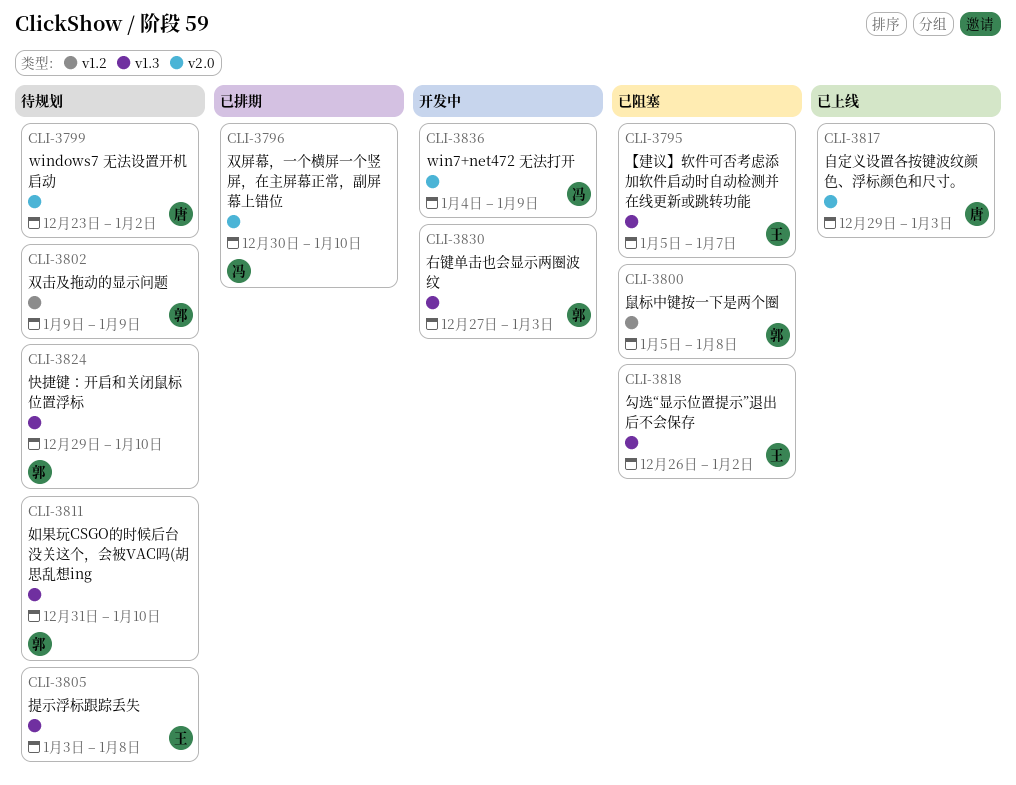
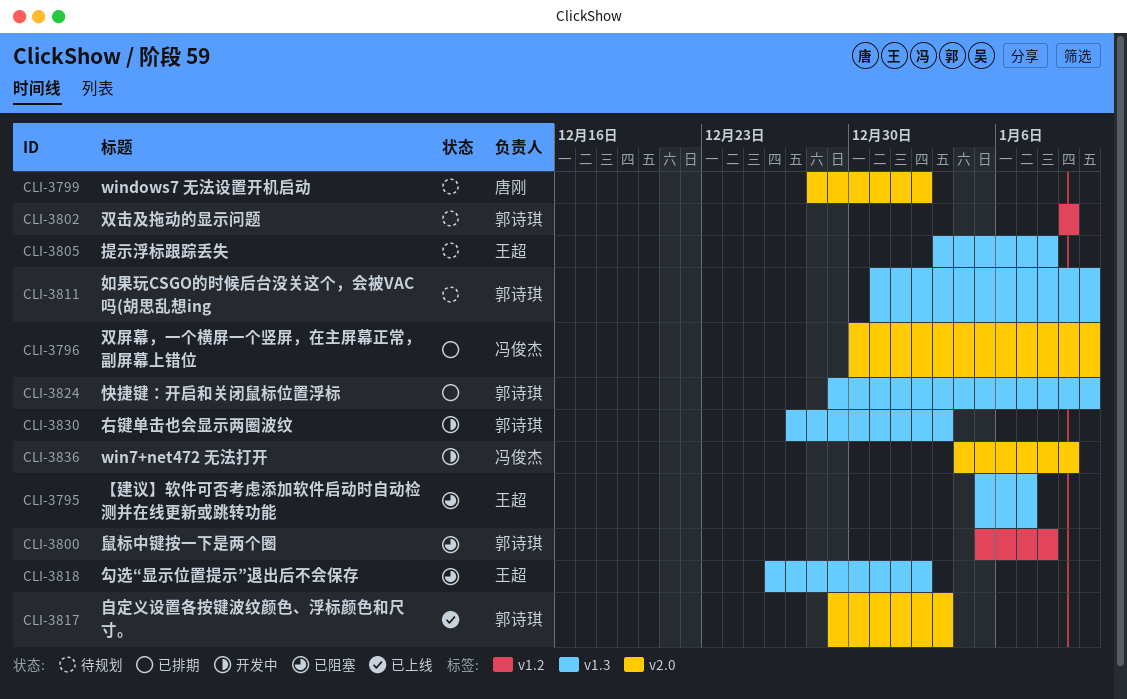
CLI-3799, start: Dec 23 -> Dec 28
CLI-3817, owner: 唐刚 -> 郭诗琪
CLI-3824, status: 待规划 -> 已排期

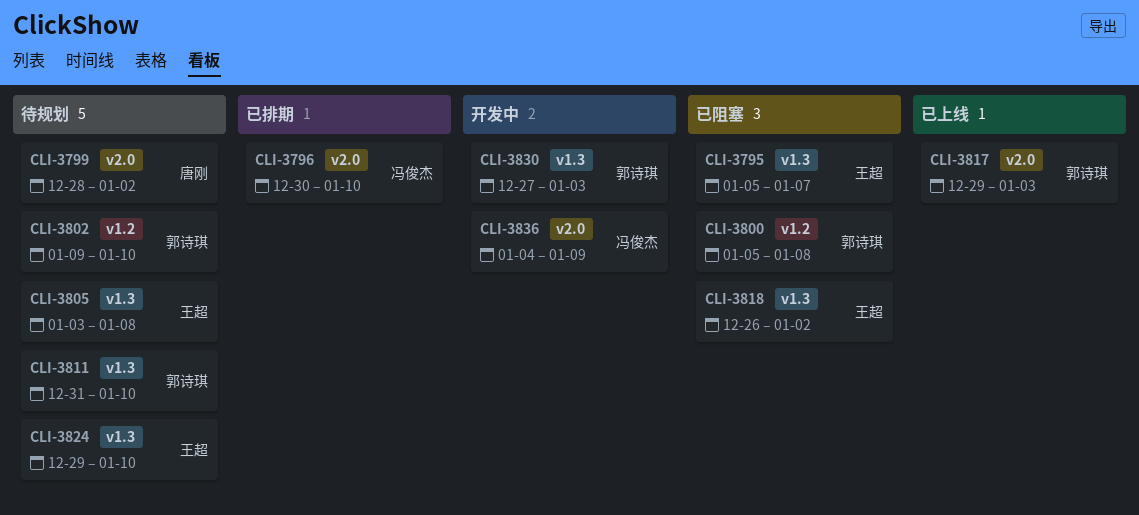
CLI-3802, due: Jan 9 -> Jan 10
CLI-3824, status: 已排期 -> 待规划
CLI-3824, owner: 郭诗琪 -> 王超

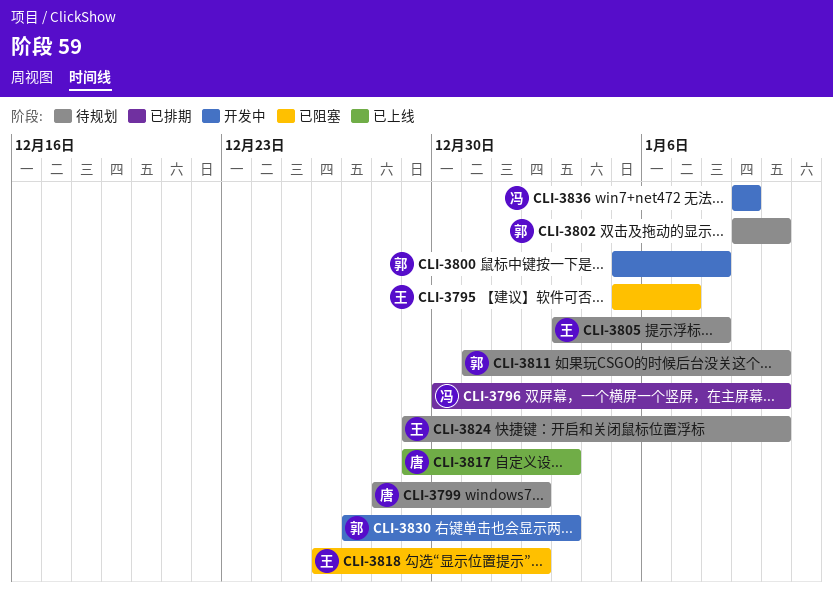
CLI-3800, status: 已阻塞 -> 开发中
CLI-3817, owner: 郭诗琪 -> 唐刚
CLI-3836, start: Jan 4 -> Jan 9

